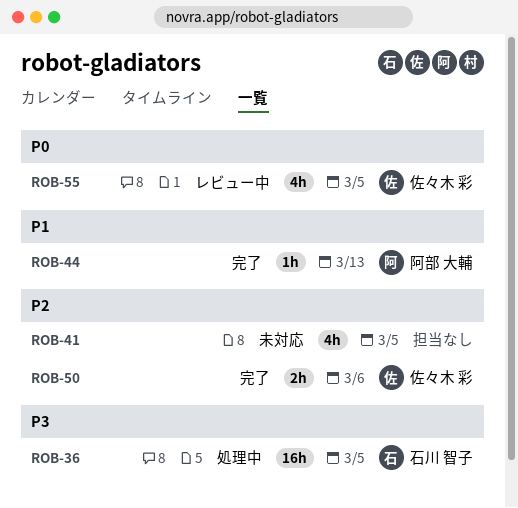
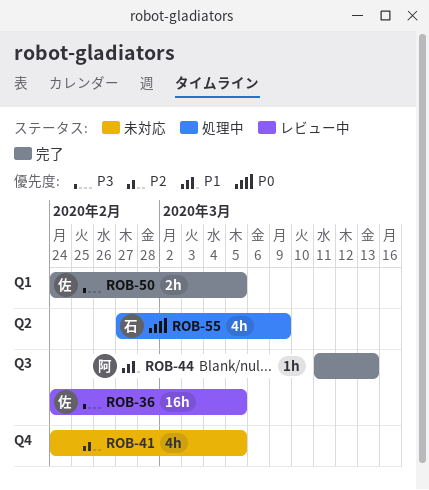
ROB-36, status: 処理中 -> レビュー中
ROB-36, owner: 石川 智子 -> 佐々木 彩
ROB-50, priority: P2 -> P3
ROB-50, due: Mar 6 -> Mar 5
ROB-55, status: レビュー中 -> 処理中
ROB-55, owner: 佐々木 彩 -> 石川 智子
ROB-55, due: Mar 5 -> Mar 9

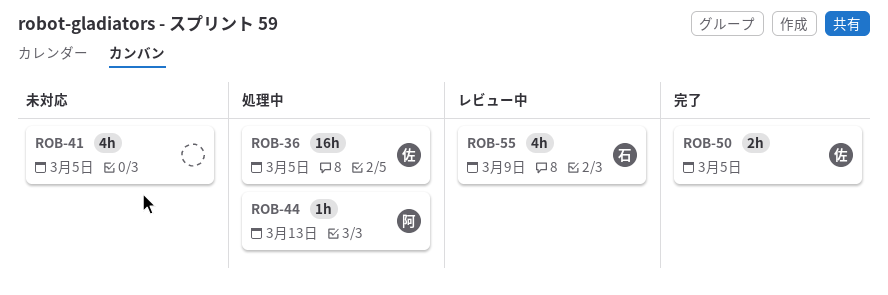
ROB-36, status: レビュー中 -> 処理中
ROB-44, status: 完了 -> 処理中
ROB-55, status: 処理中 -> レビュー中

